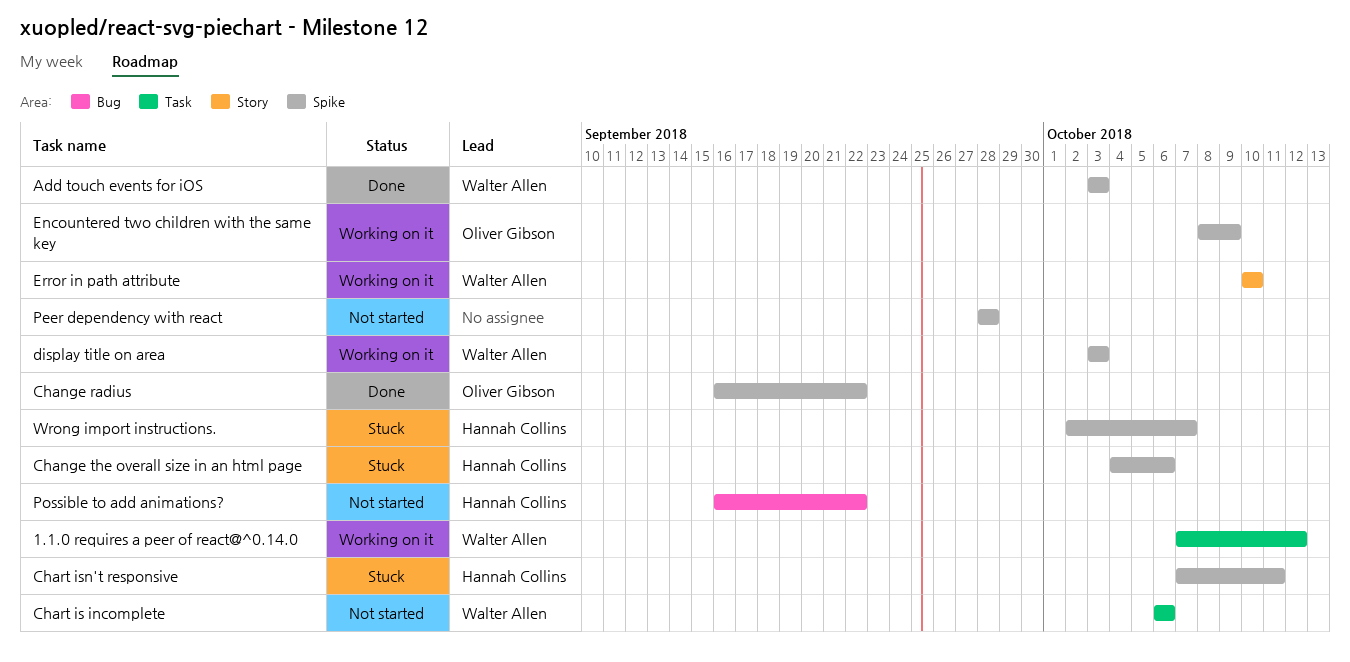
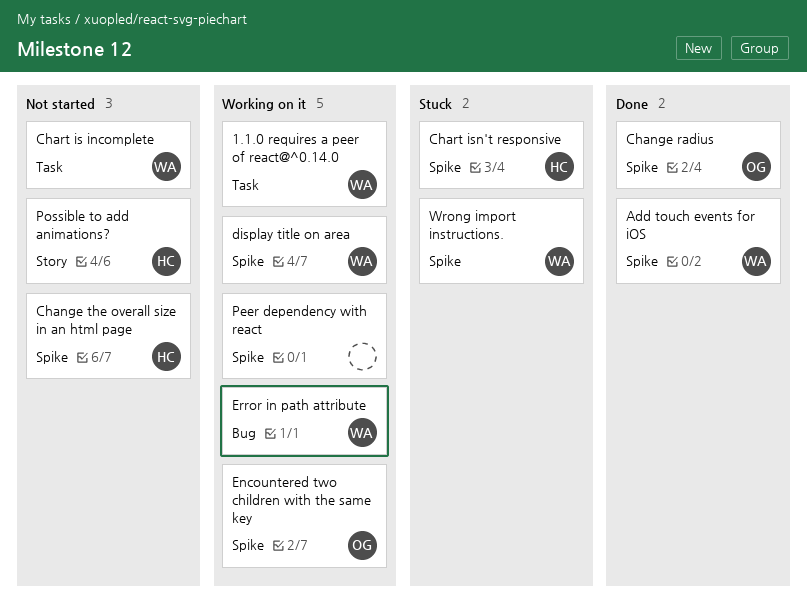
Change the overall size in an html page, status: Stuck -> Not started
Error in path attribute, label: Story -> Bug
Peer dependency with react, status: Not started -> Working on it
Possible to add animations?, label: Bug -> Story
Wrong import instructions., owner: Hannah Collins -> Walter Allen

